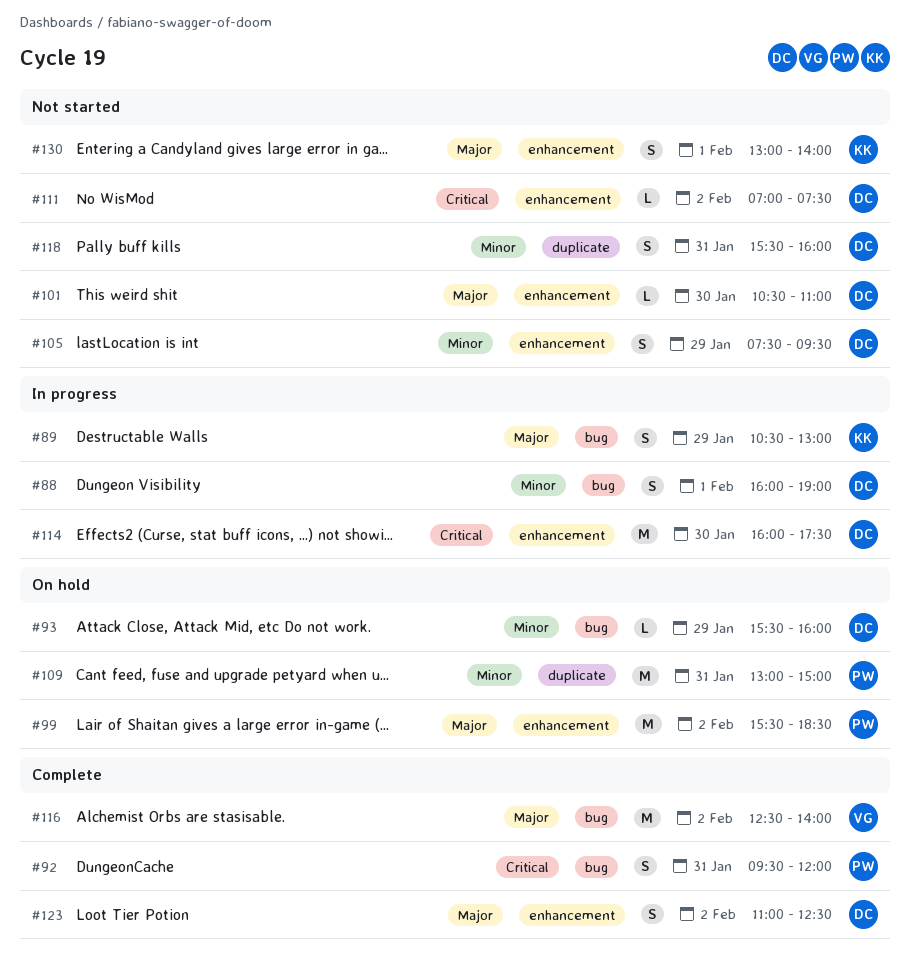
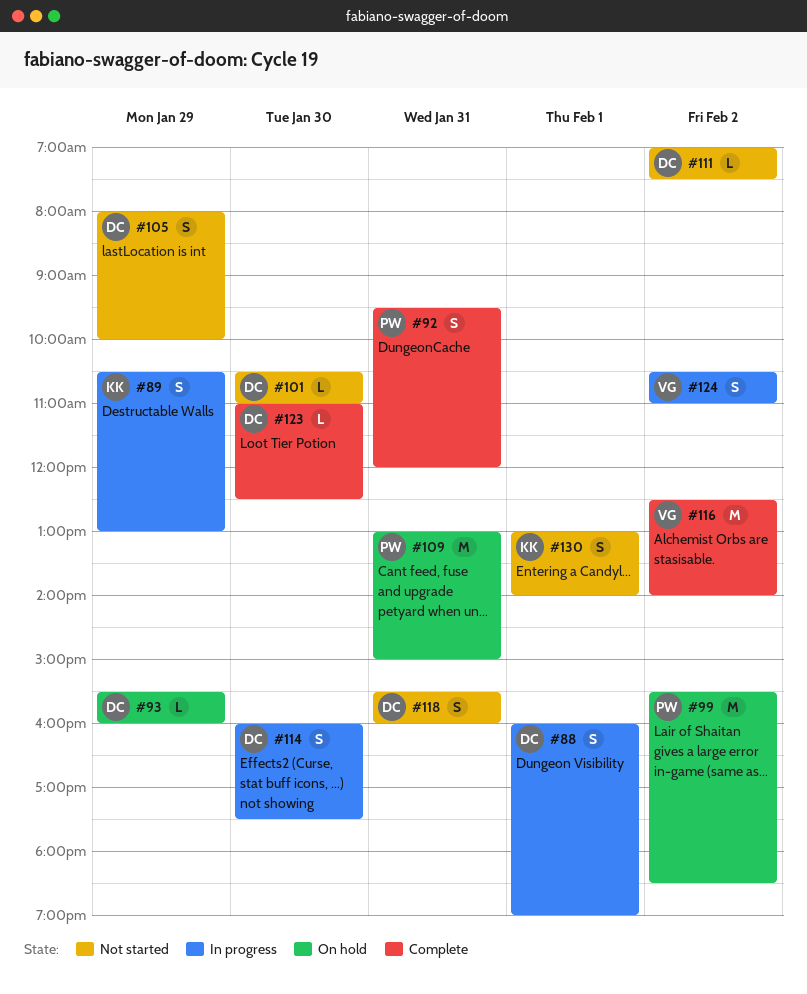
#105, begins: 07:30 -> 08:00
#105, ends: 09:30 -> 10:00
#114, estimate: M -> S
#123, estimate: S -> L
#123, day: Feb 2 -> Jan 30
#124: none -> present

